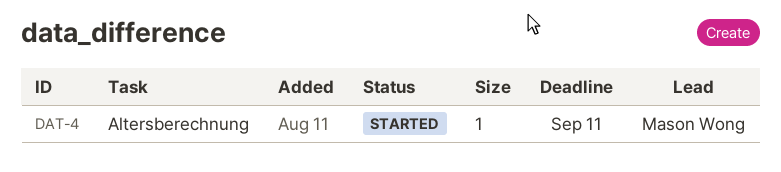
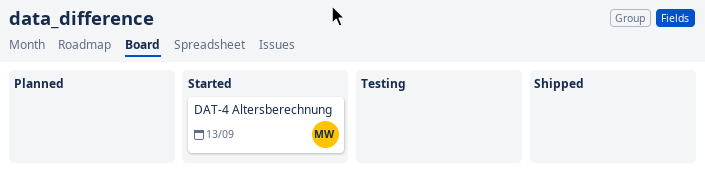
DAT-4, due: Sep 11 -> Sep 13

